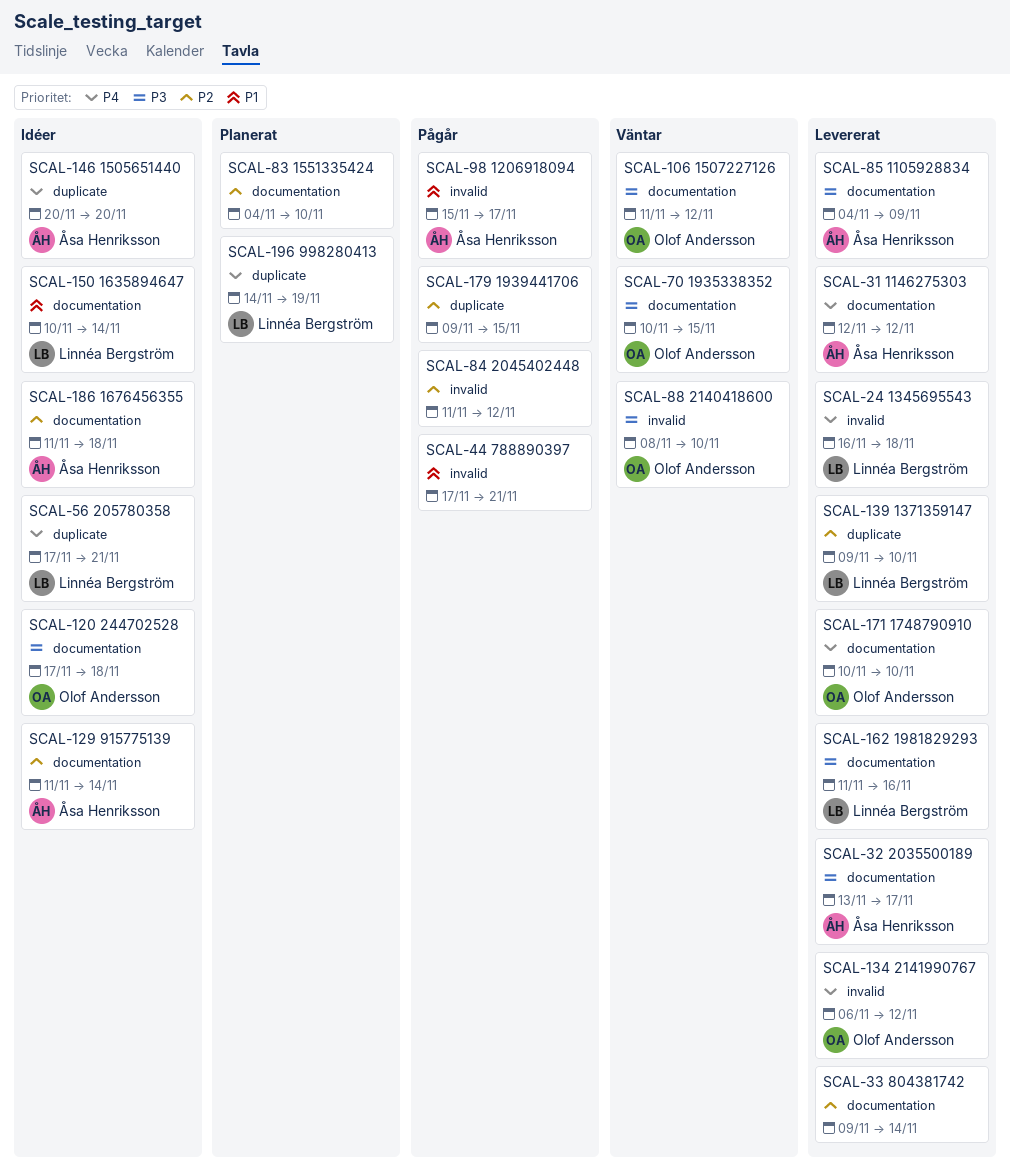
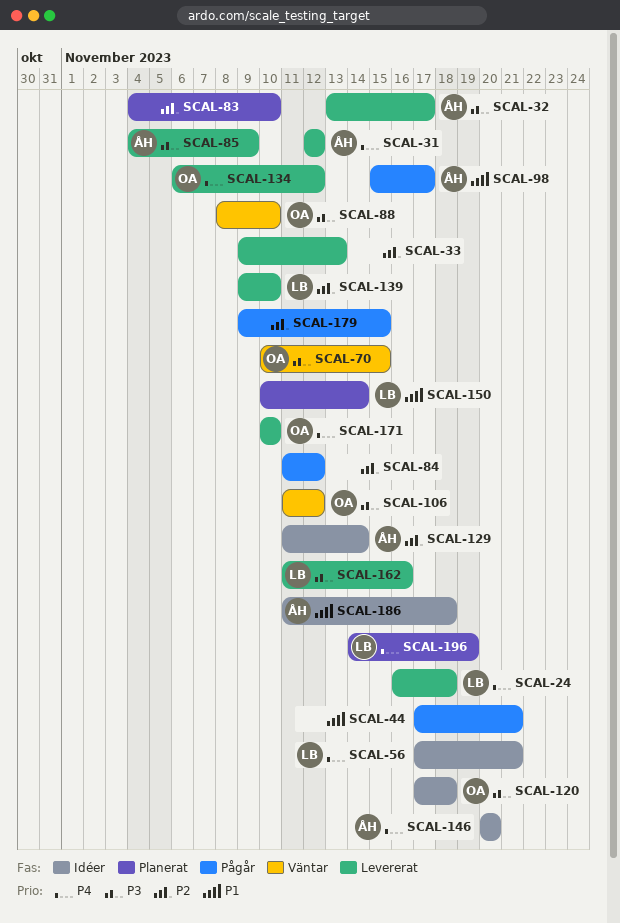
SCAL-33, due: Nov 14 -> Nov 13
SCAL-150, status: Idéer -> Planerat
SCAL-186, priority: P2 -> P1

